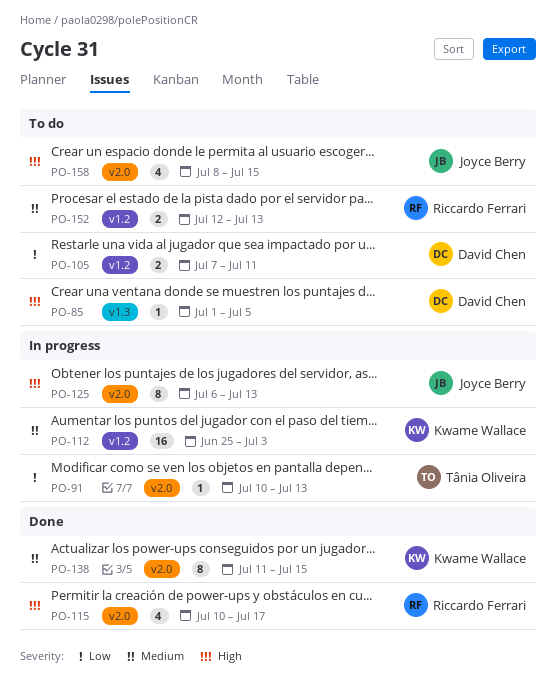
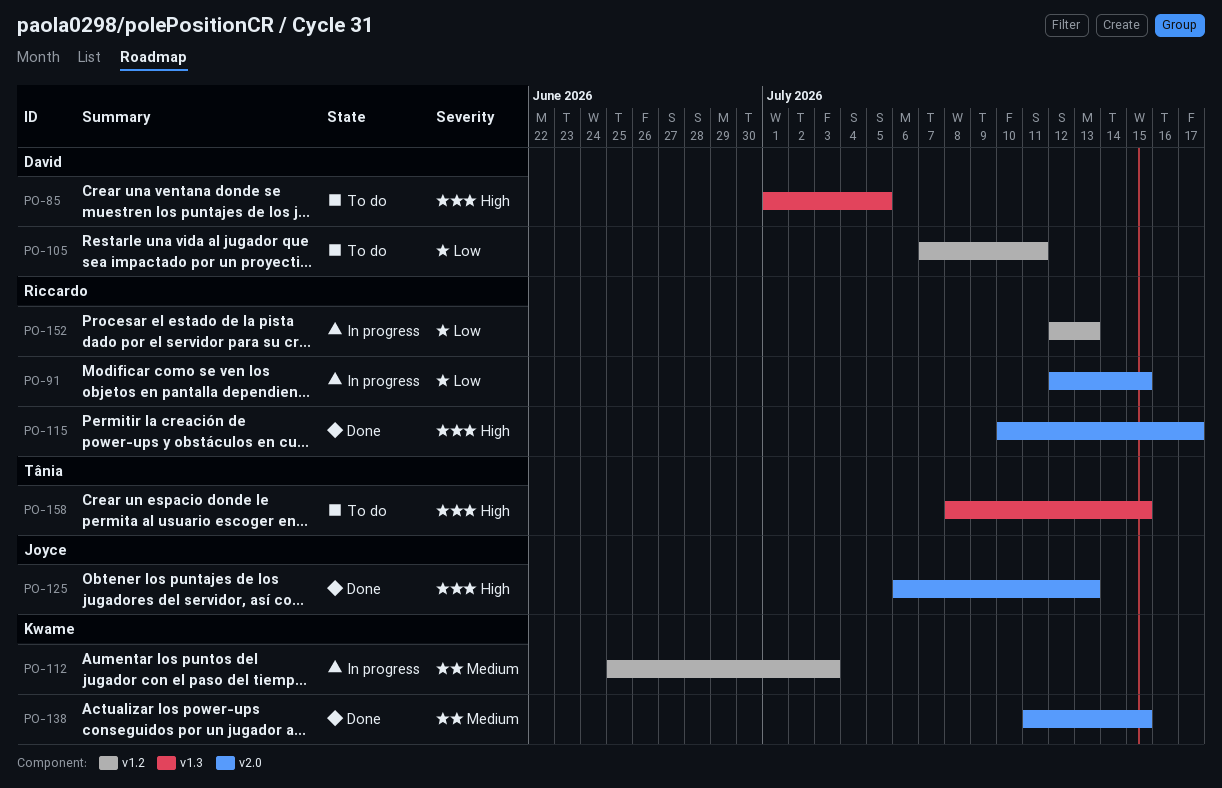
PO-91, owner: Tânia Oliveira -> Riccardo Ferrari
PO-91, start: Jul 10 -> Jul 12
PO-91, due: Jul 13 -> Jul 15
PO-125, status: In progress -> Done
PO-152, status: To do -> In progress
PO-152, priority: Medium -> Low
PO-158, owner: Joyce Berry -> Tânia Oliveira
PO-158, label: v2.0 -> v1.3

